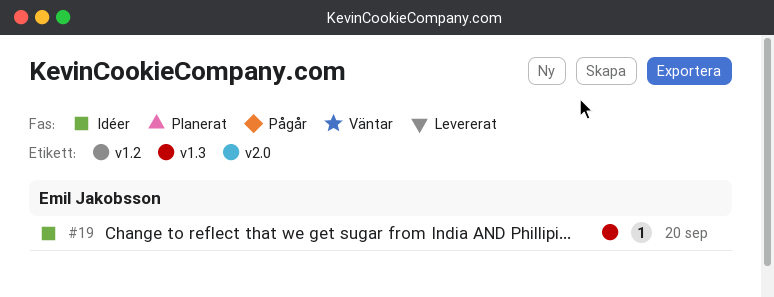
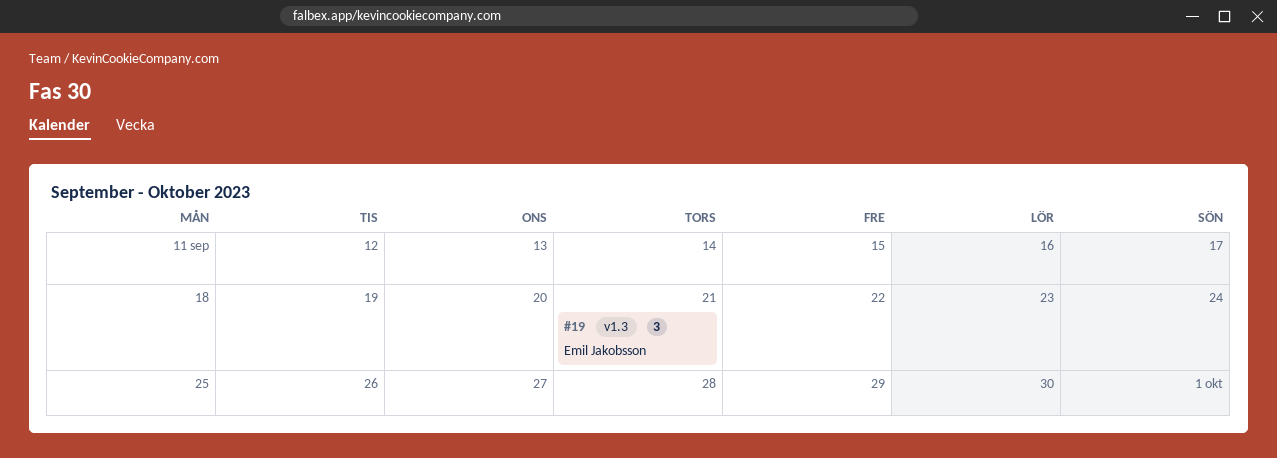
#19, estimate: 1 -> 3
#19, due: Sep 20 -> Sep 21

